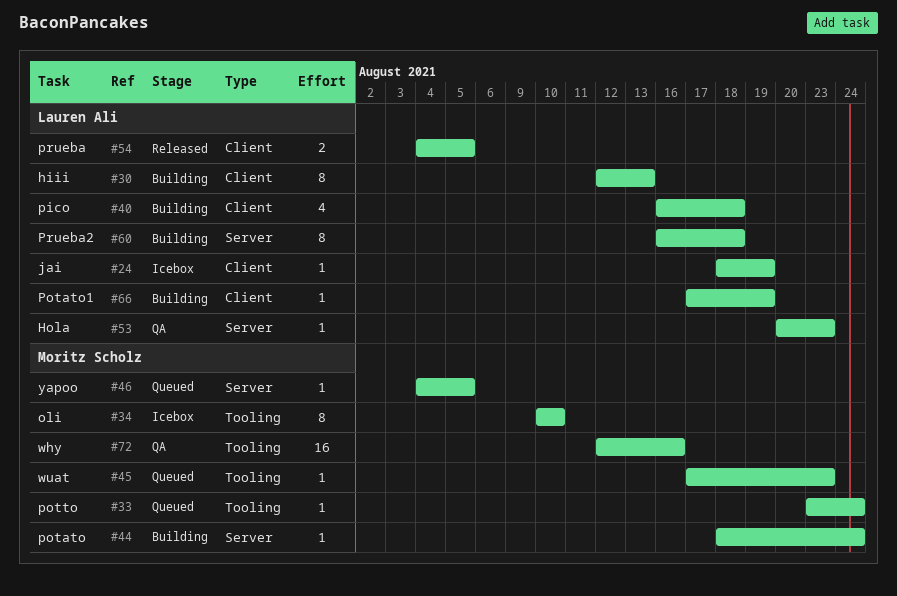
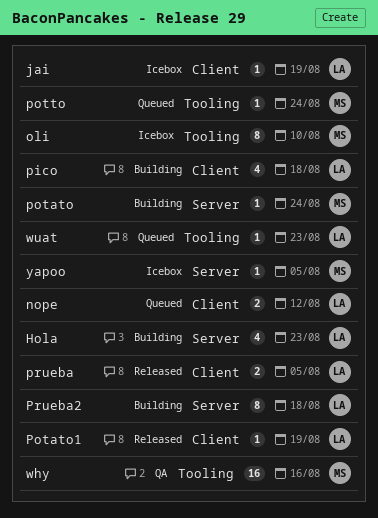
hiii: present -> none
Hola, status: QA -> Building
Hola, estimate: 1 -> 4
nope: none -> present
Potato1, status: Building -> Released
wuat, owner: Moritz Scholz -> Lauren Ali
yapoo, status: Queued -> Icebox

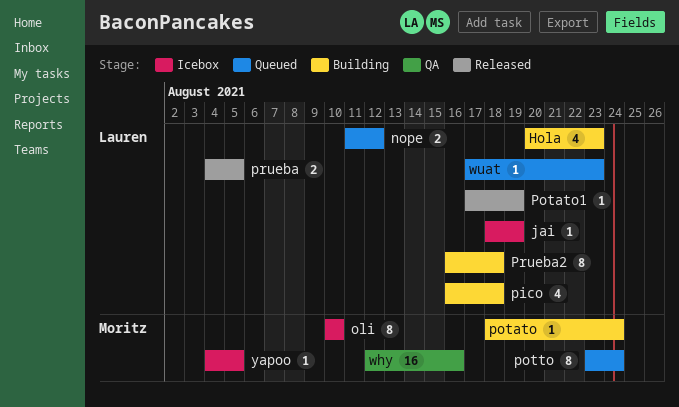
potto, estimate: 1 -> 8

